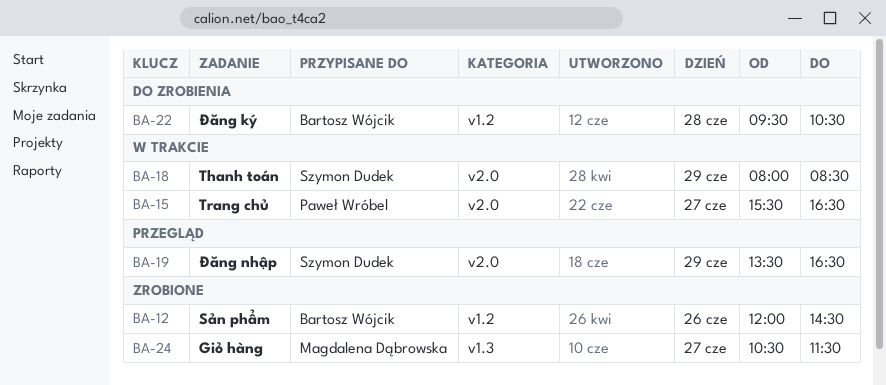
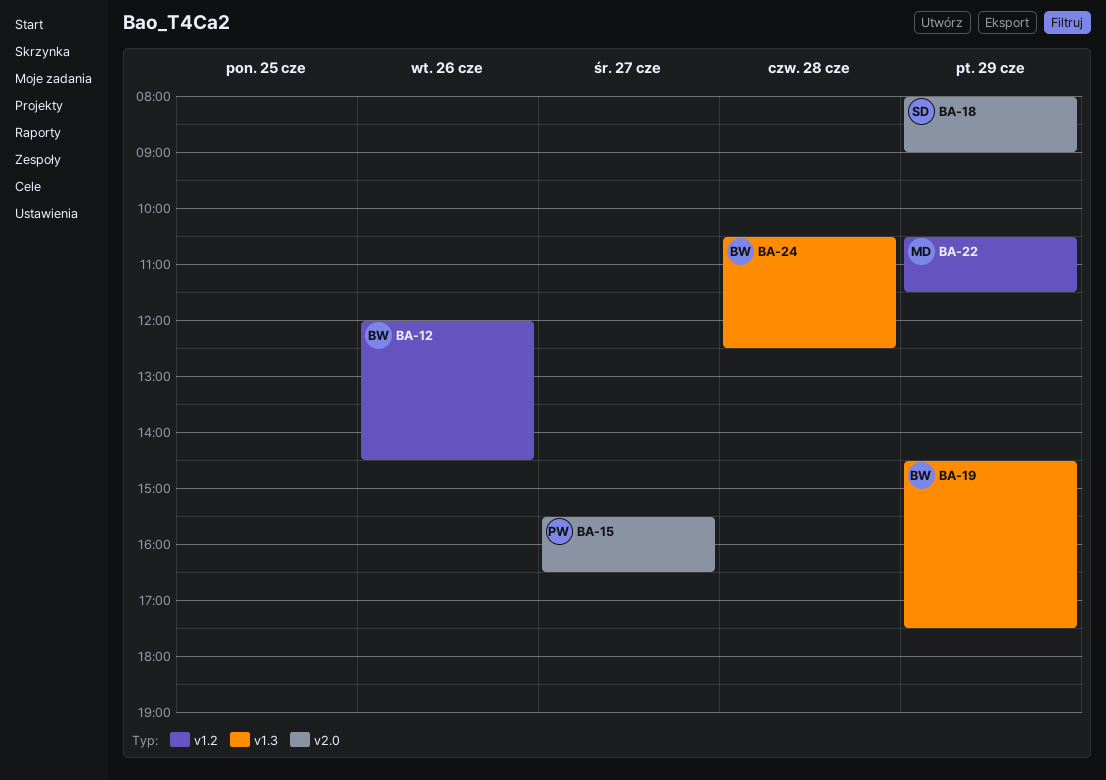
BA-18, ends: 08:30 -> 09:00
BA-19, owner: Szymon Dudek -> Bartosz Wójcik
BA-19, label: v2.0 -> v1.3
BA-19, begins: 13:30 -> 14:30
BA-19, ends: 16:30 -> 17:30
BA-22, owner: Bartosz Wójcik -> Magdalena Dąbrowska
BA-22, day: Jun 28 -> Jun 29
BA-22, begins: 09:30 -> 10:30
BA-22, ends: 10:30 -> 11:30
BA-24, owner: Magdalena Dąbrowska -> Bartosz Wójcik
BA-24, day: Jun 27 -> Jun 28
BA-24, ends: 11:30 -> 12:30

